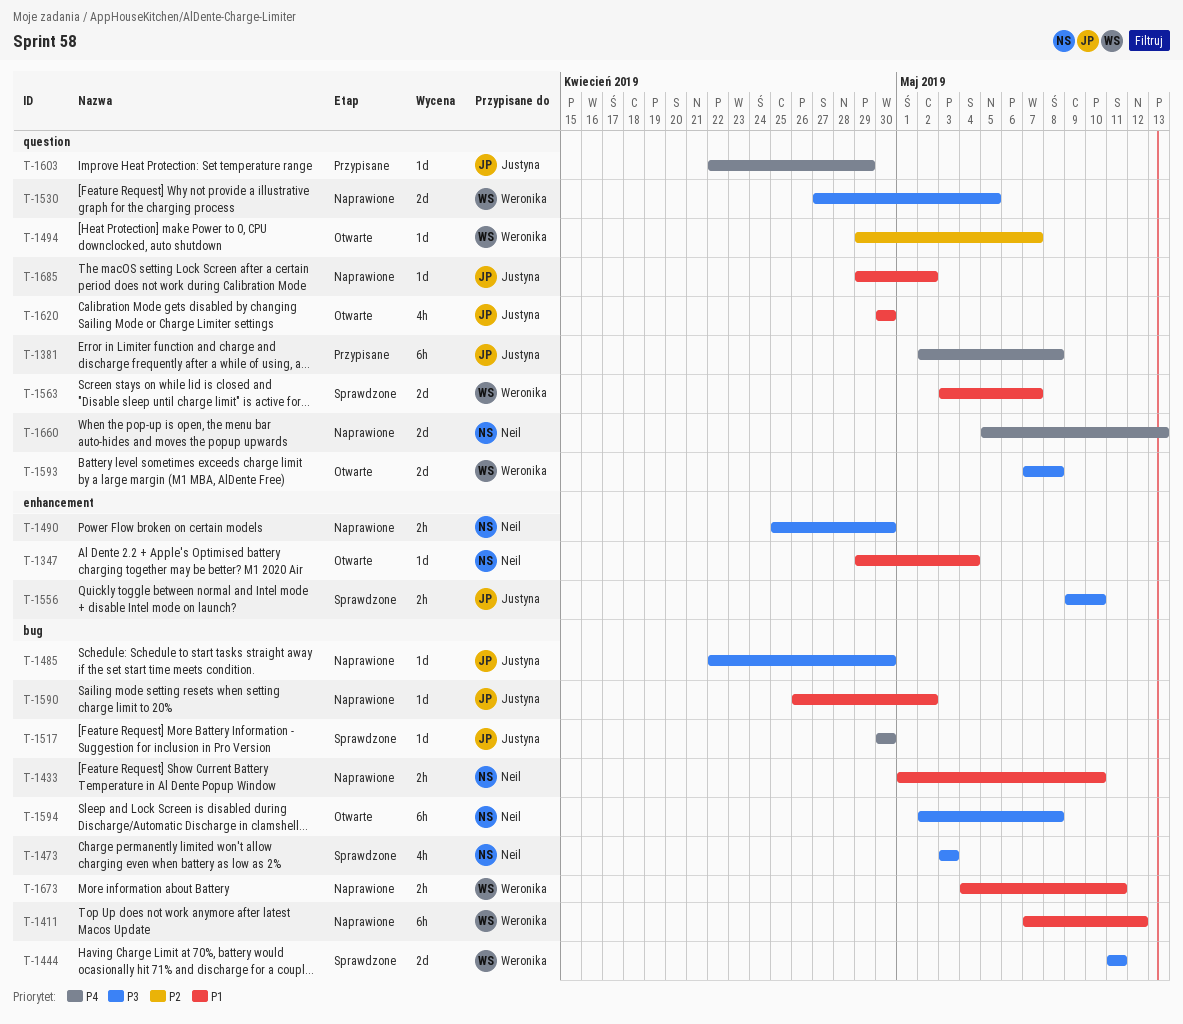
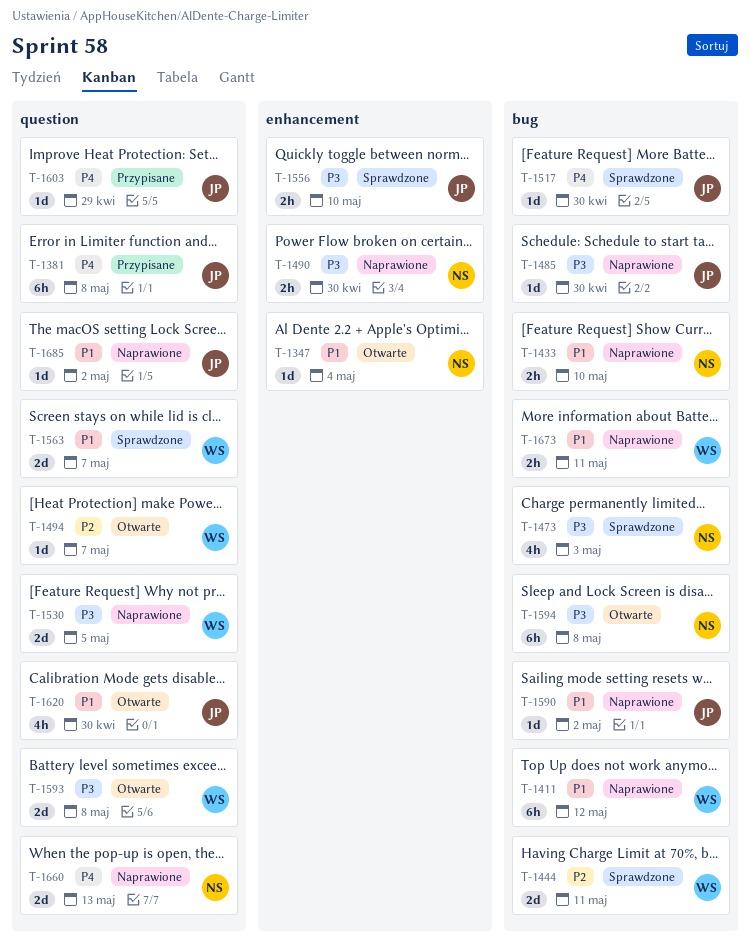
T-1444, priority: P3 -> P2

